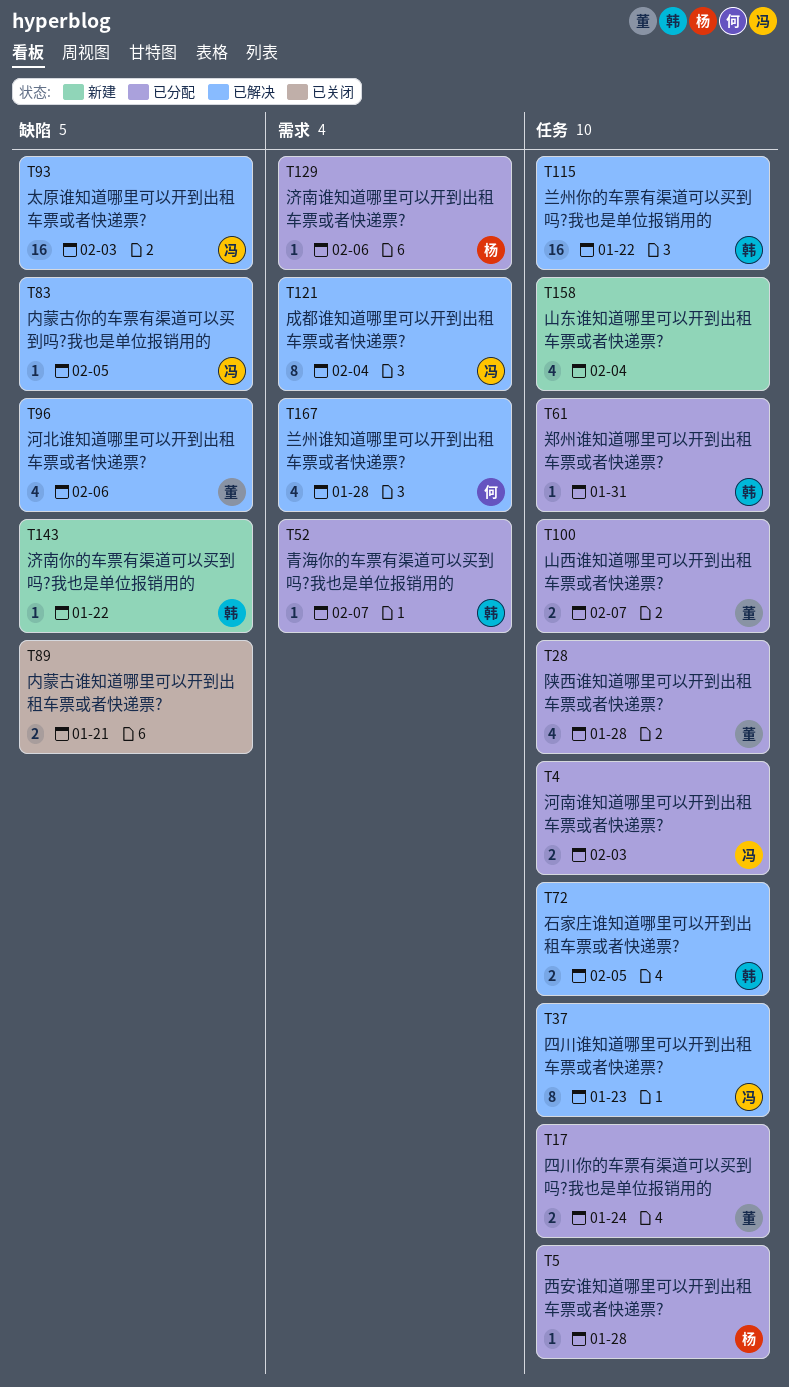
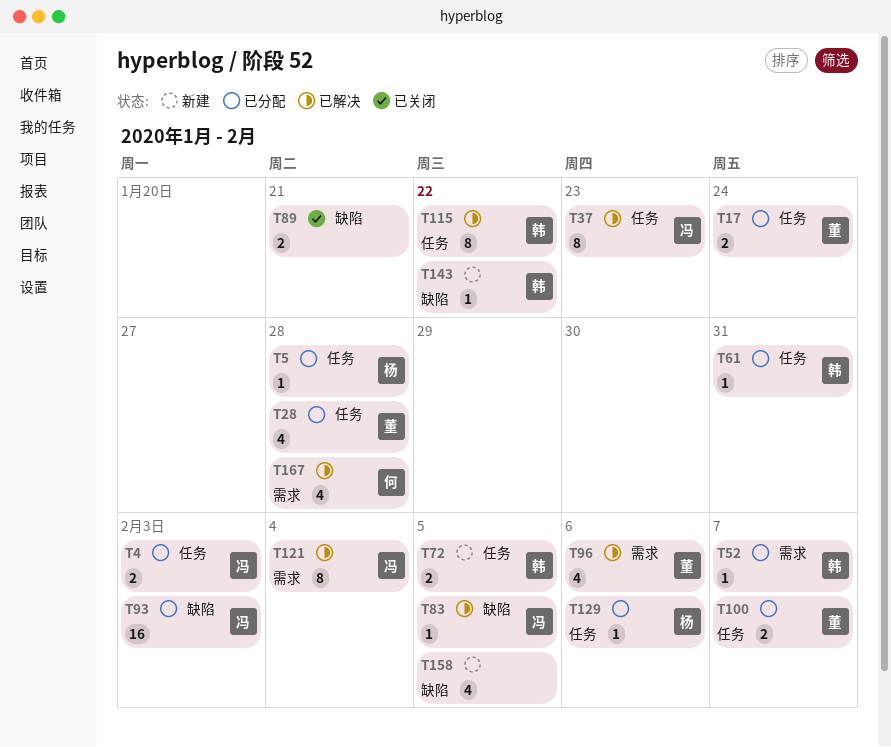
T72, status: 已解决 -> 新建
T93, status: 已解决 -> 已分配
T96, label: 缺陷 -> 需求
T115, estimate: 16 -> 8
T129, label: 需求 -> 任务
T158, label: 任务 -> 缺陷
T158, due: Feb 4 -> Feb 5

